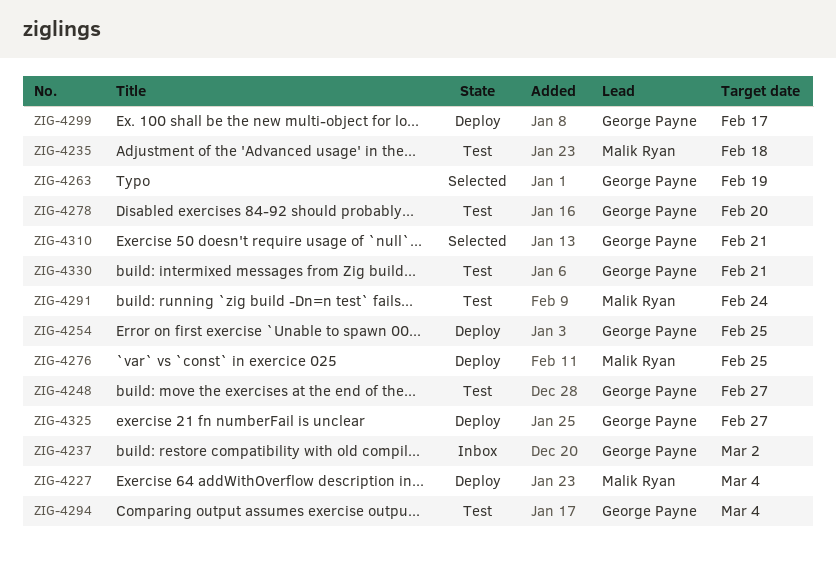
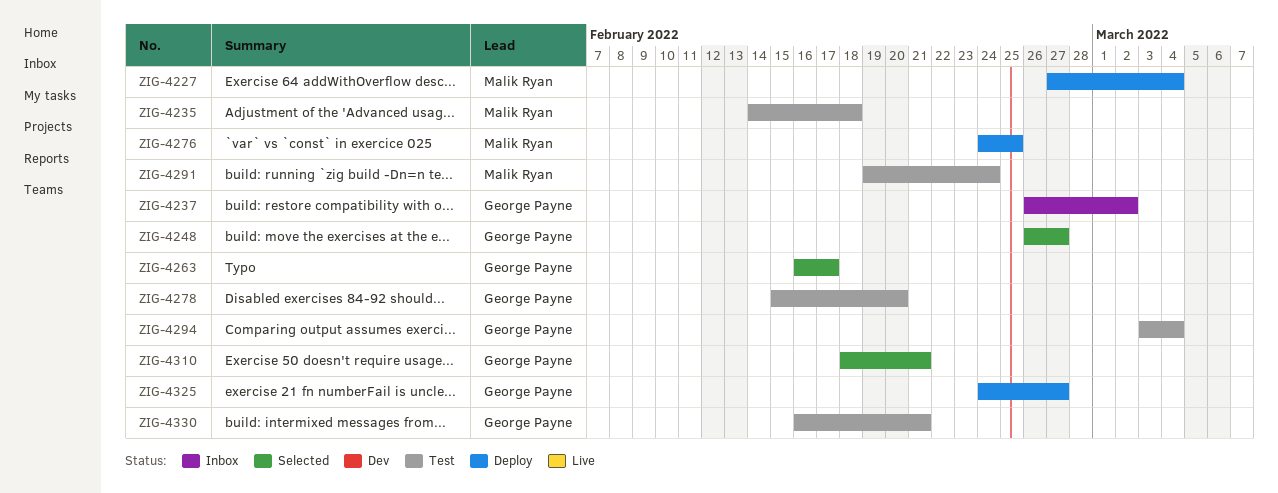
ZIG-4248, status: Test -> Selected
ZIG-4254: present -> none
ZIG-4263, due: Feb 19 -> Feb 17
ZIG-4299: present -> none

